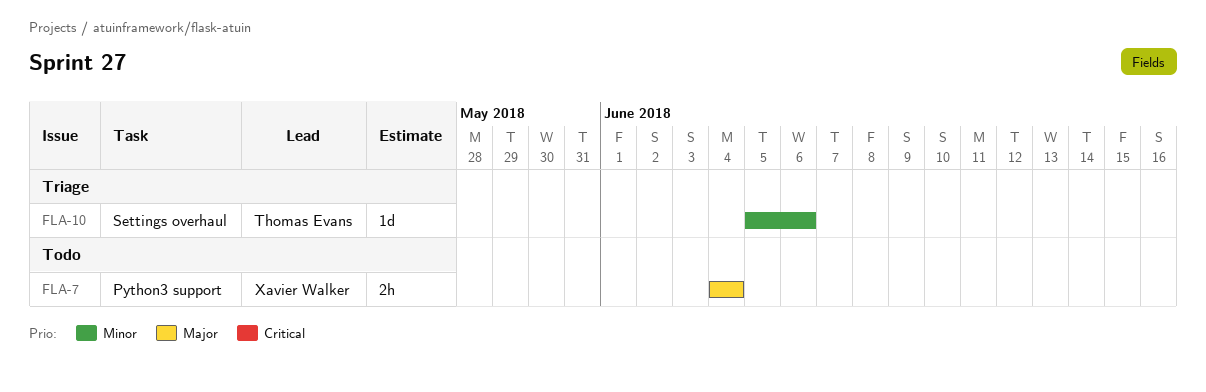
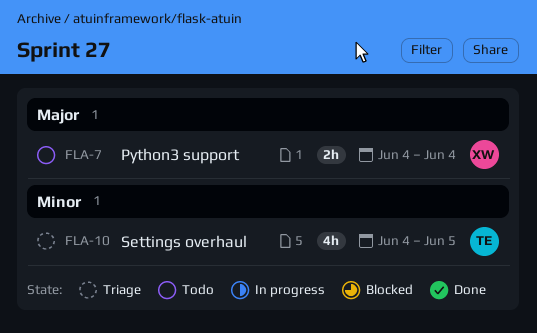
FLA-10, estimate: 1d -> 4h
FLA-10, start: Jun 5 -> Jun 4
FLA-10, due: Jun 6 -> Jun 5

